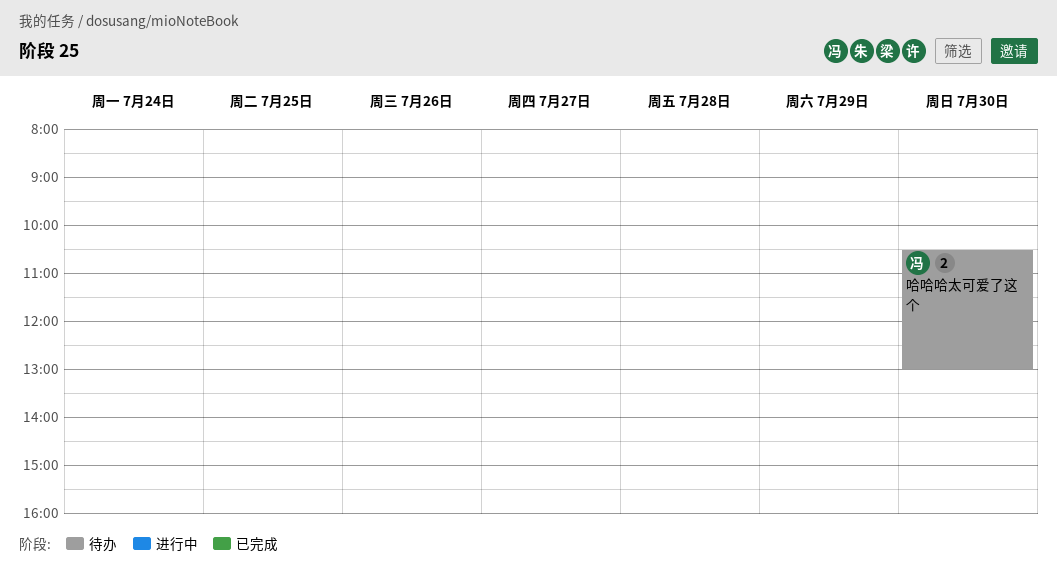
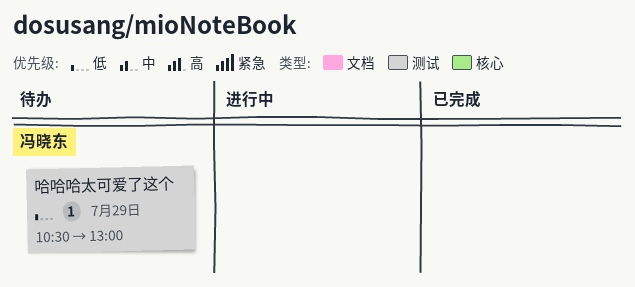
哈哈哈太可爱了这个, estimate: 2 -> 1
哈哈哈太可爱了这个, day: Jul 30 -> Jul 29

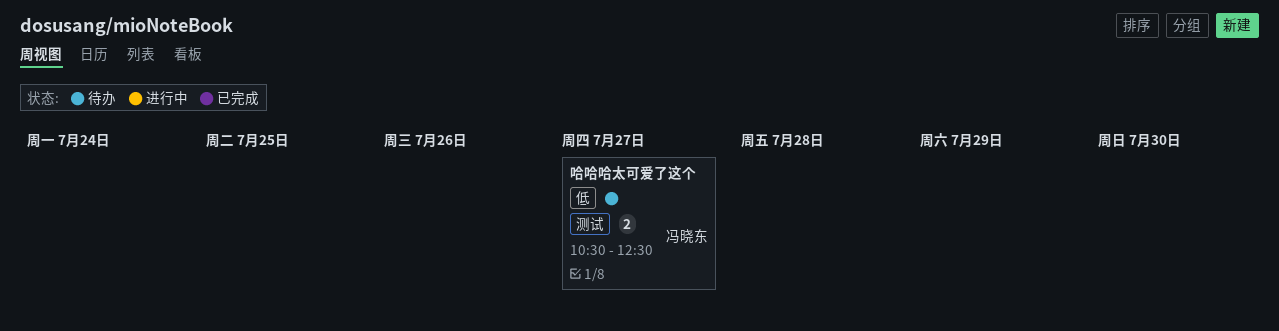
哈哈哈太可爱了这个, estimate: 1 -> 2
哈哈哈太可爱了这个, day: Jul 29 -> Jul 27
哈哈哈太可爱了这个, ends: 13:00 -> 12:30

